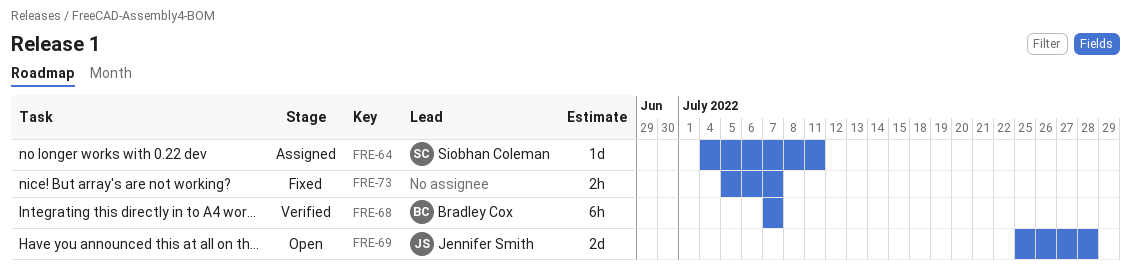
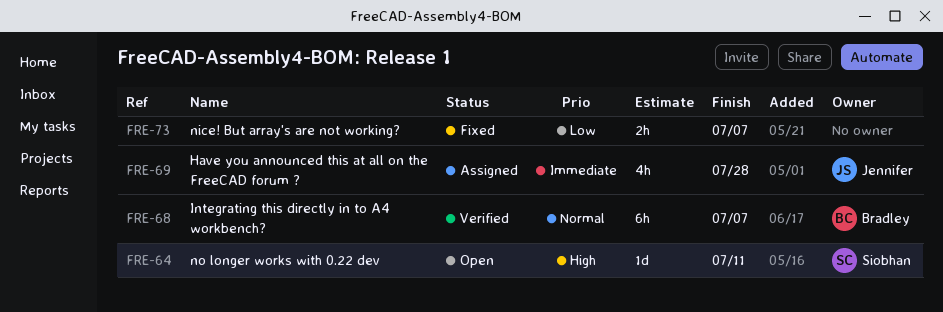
FRE-64, status: Assigned -> Open
FRE-69, status: Open -> Assigned
FRE-69, estimate: 2d -> 4h

